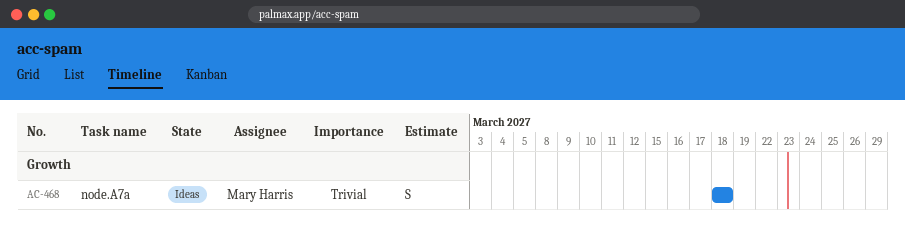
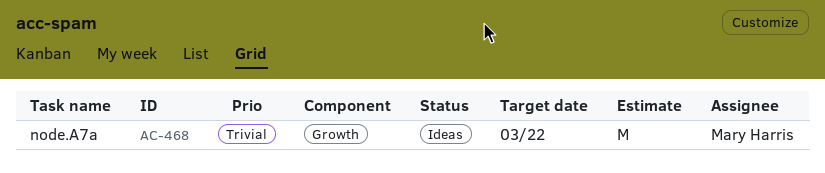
AC-468, estimate: S -> M
AC-468, due: Mar 18 -> Mar 22

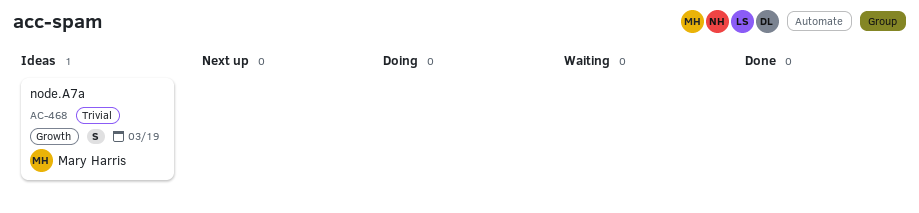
AC-468, estimate: M -> S
AC-468, due: Mar 22 -> Mar 19

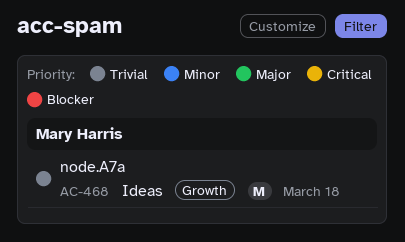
AC-468, estimate: S -> M
AC-468, due: Mar 19 -> Mar 18

